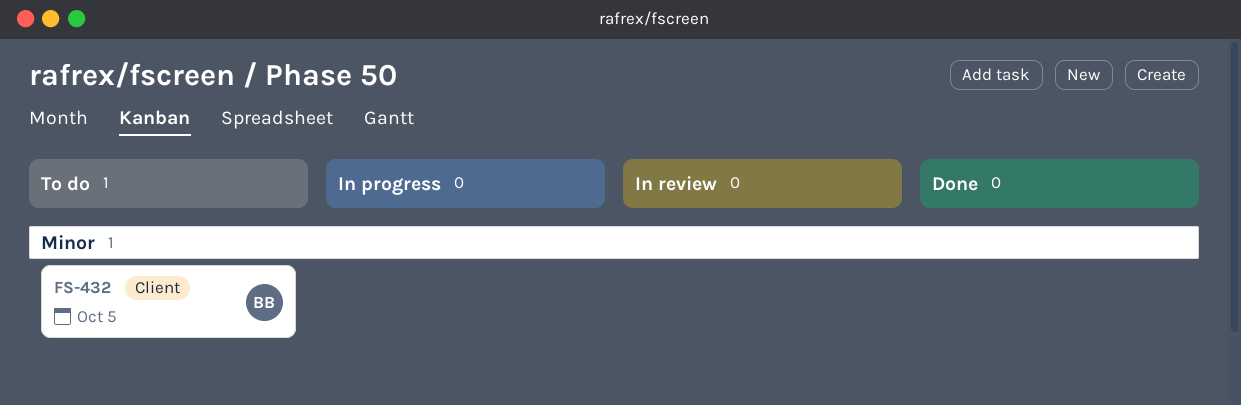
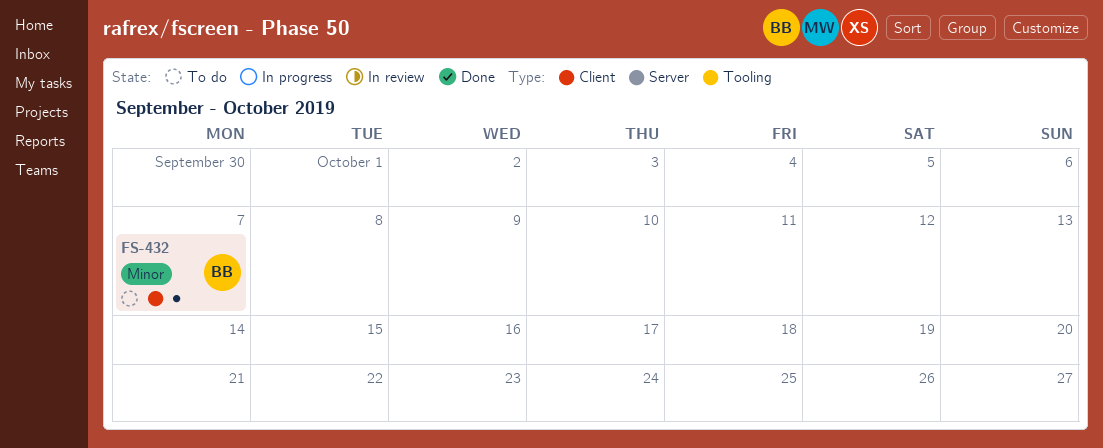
FS-432, due: Oct 5 -> Oct 7

